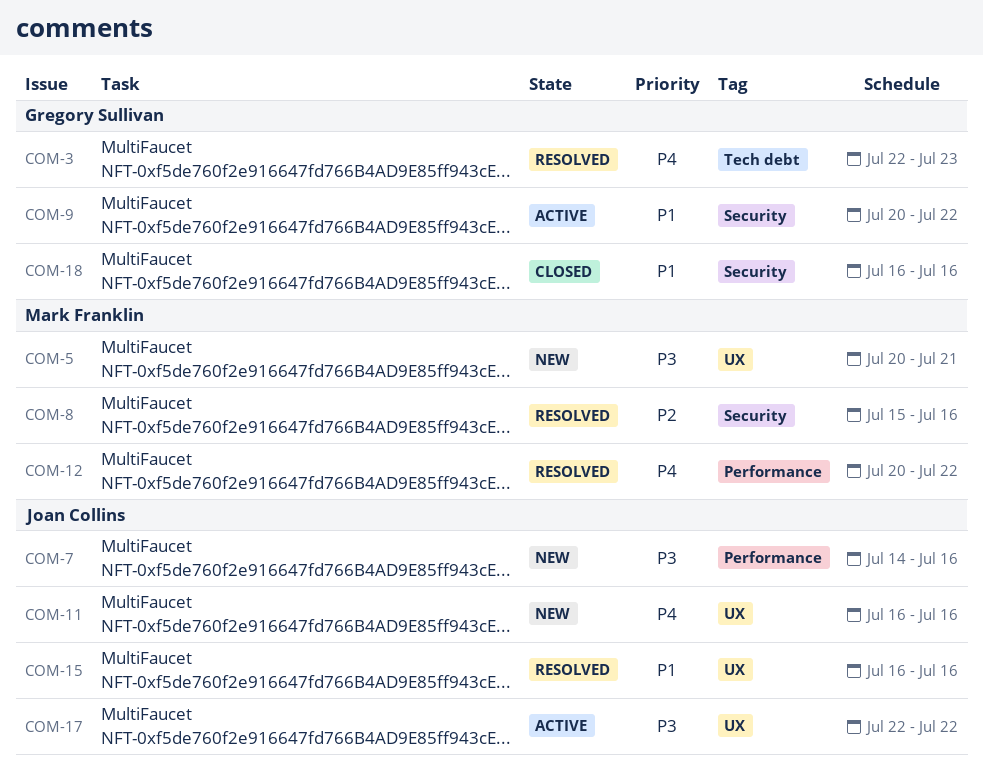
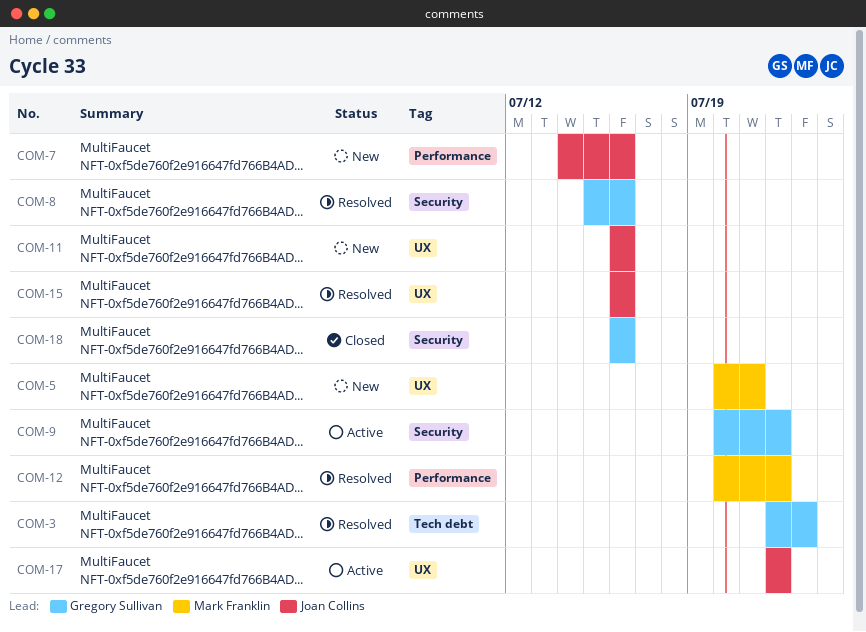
COM-8, owner: Mark Franklin -> Gregory Sullivan

